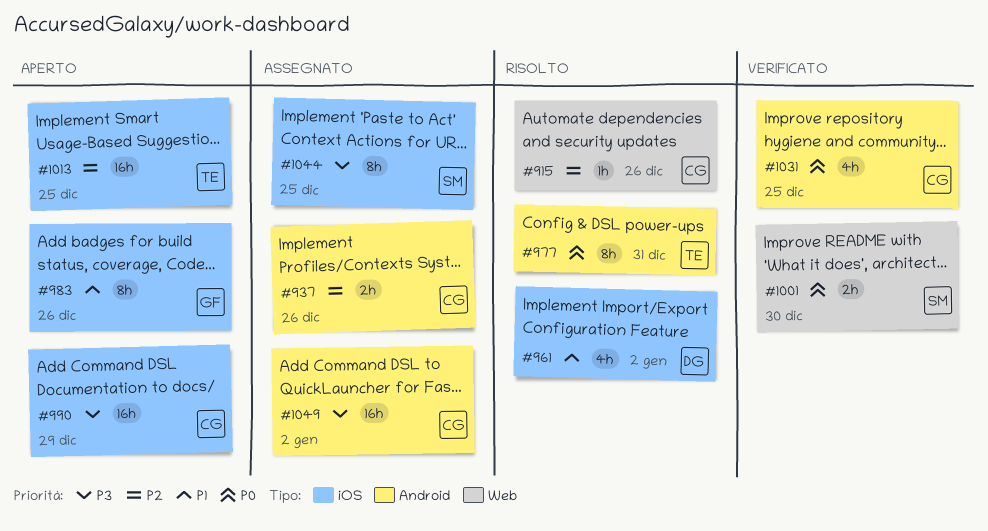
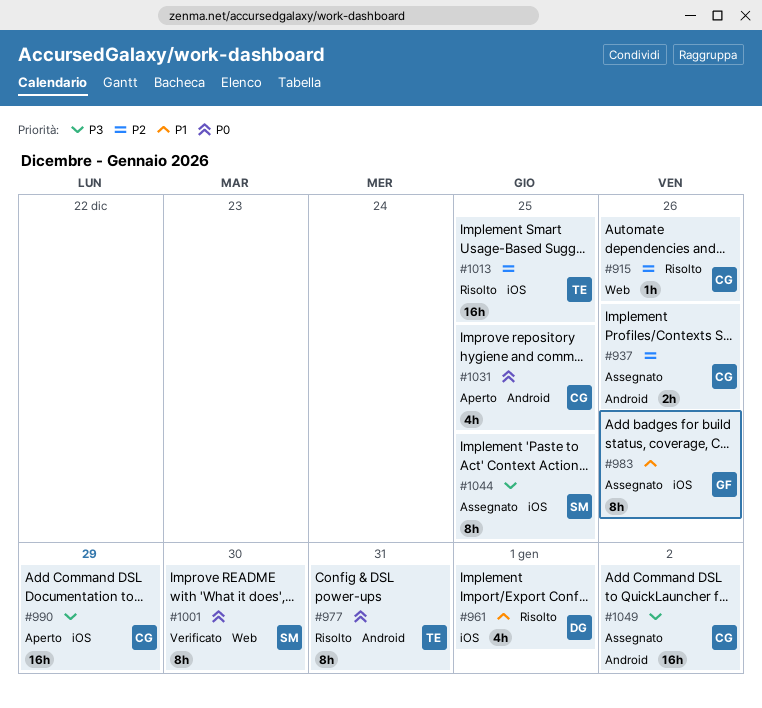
#961, due: Jan 2 -> Jan 1
#983, status: Aperto -> Assegnato
#1001, estimate: 2h -> 8h
#1013, status: Aperto -> Risolto
#1031, status: Verificato -> Aperto

